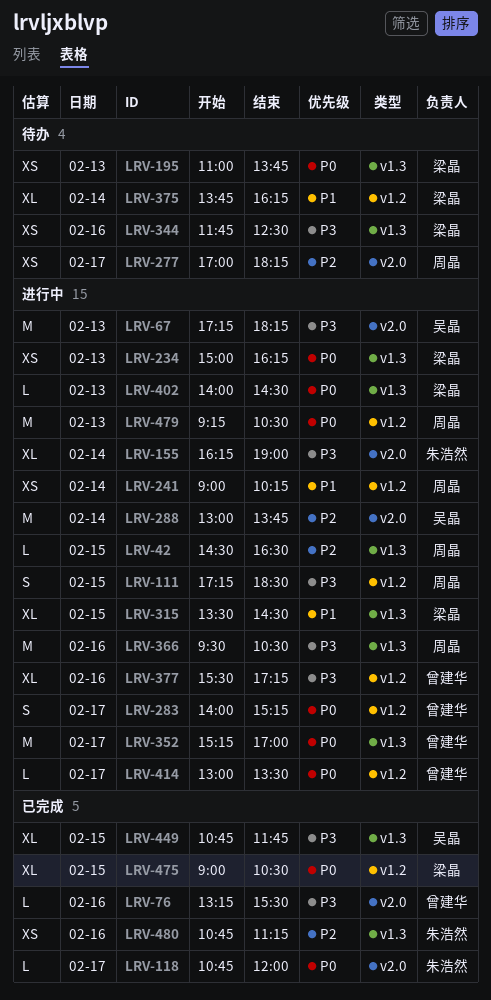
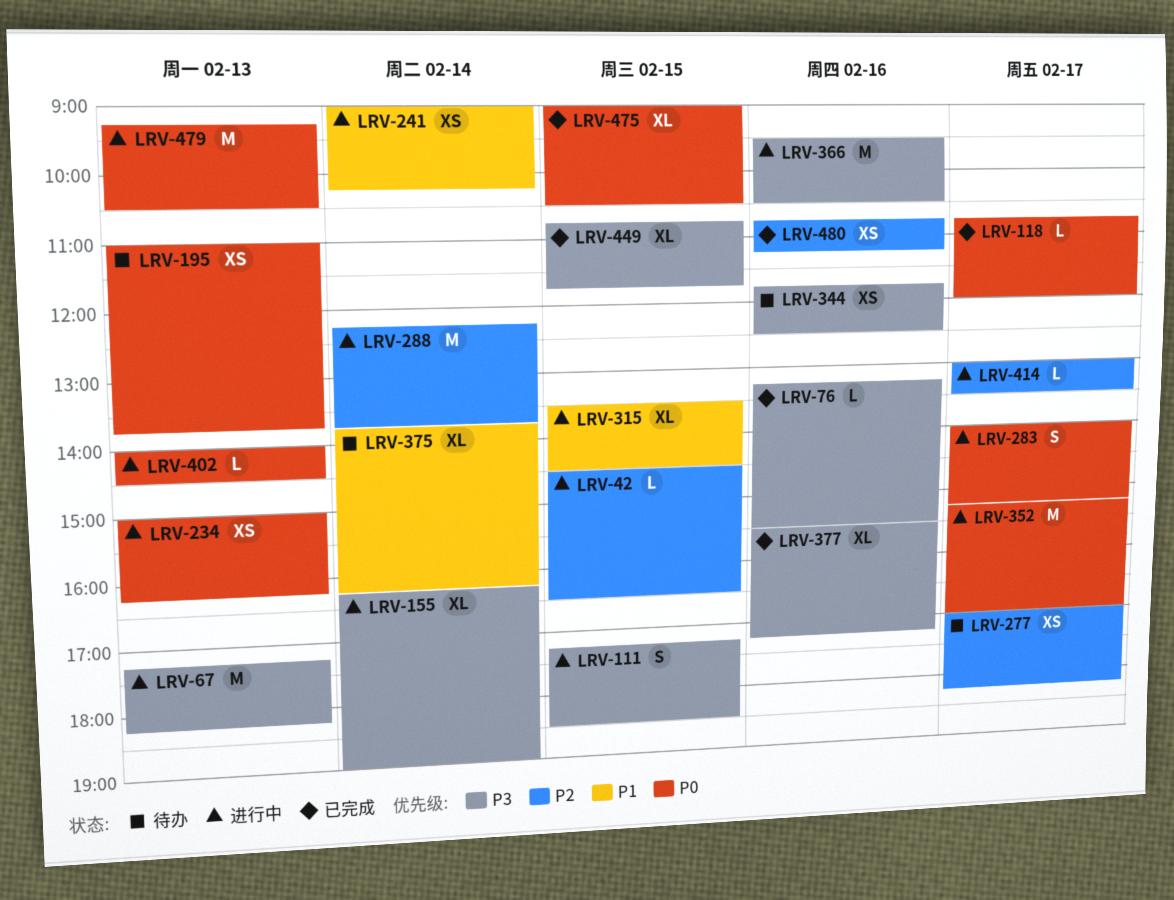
LRV-288, begins: 13:00 -> 12:15
LRV-377, status: 进行中 -> 已完成
LRV-414, priority: P0 -> P2

